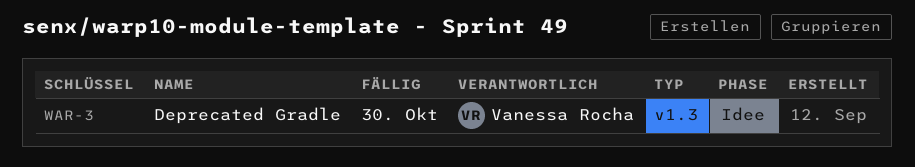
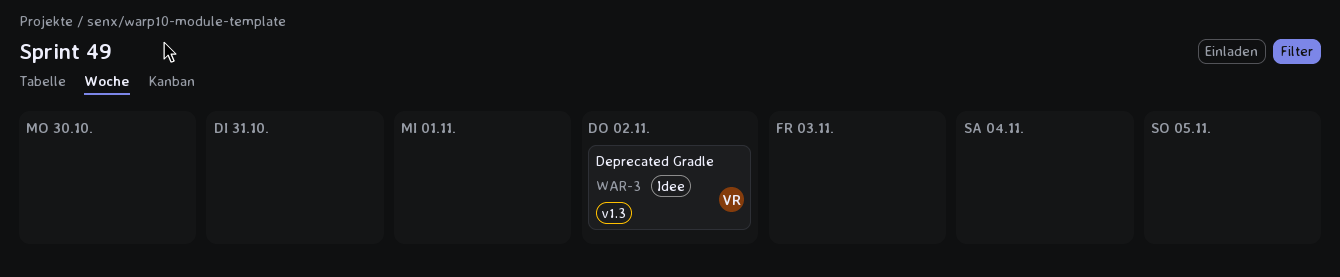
WAR-3, due: Oct 30 -> Nov 2

